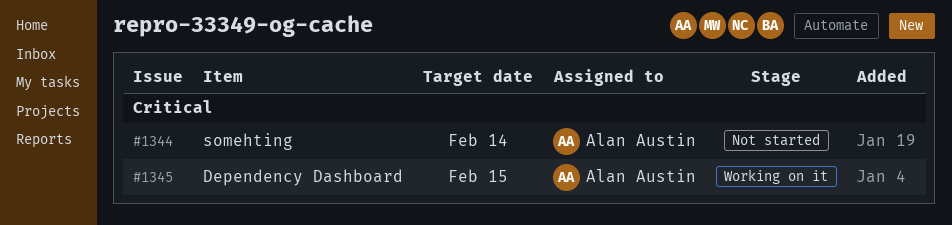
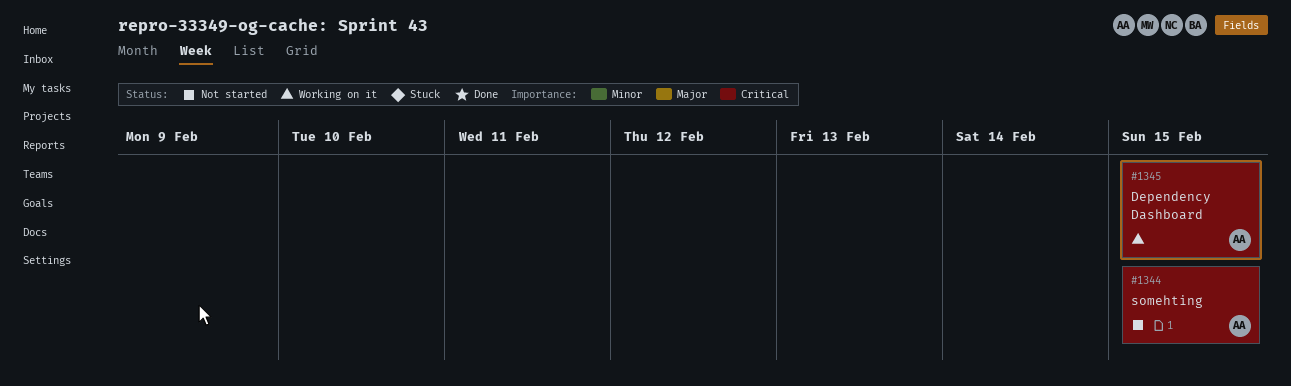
#1344, due: Feb 14 -> Feb 15

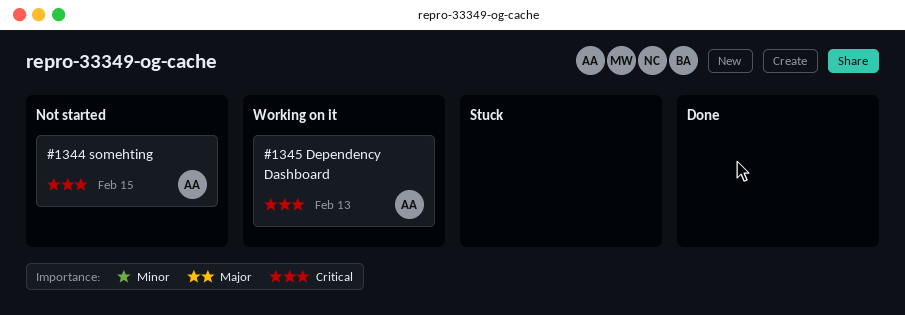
#1345, due: Feb 15 -> Feb 13

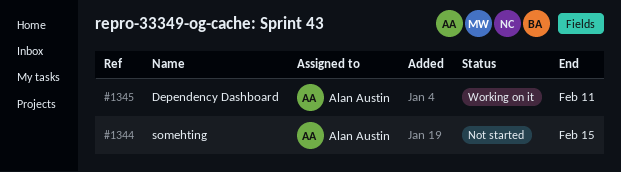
#1345, due: Feb 13 -> Feb 11

